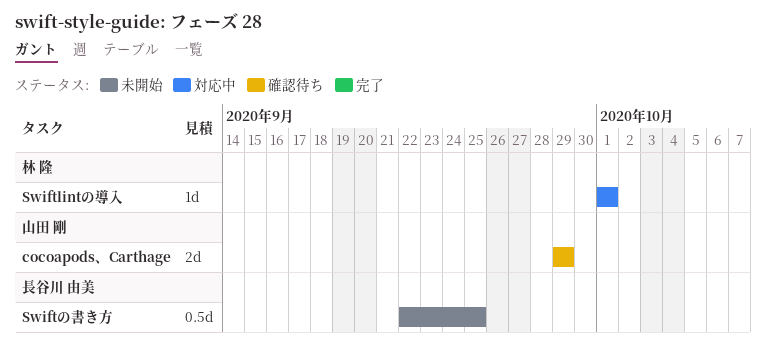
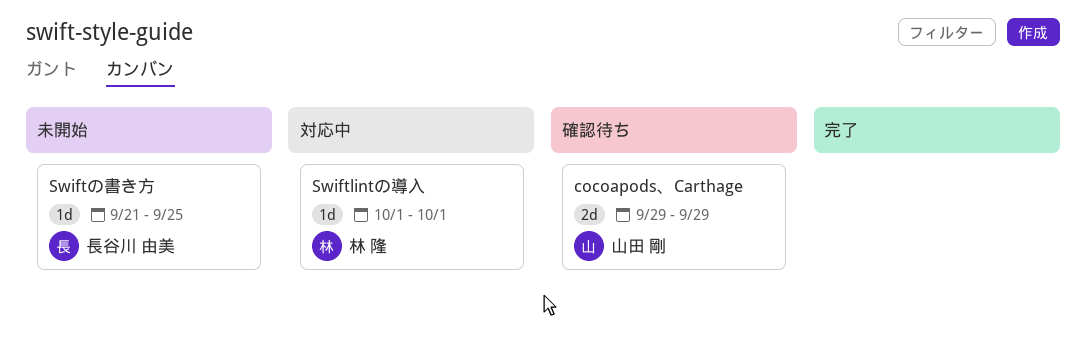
Swiftの書き方, estimate: 0.5d -> 1d
Swiftの書き方, start: Sep 22 -> Sep 21

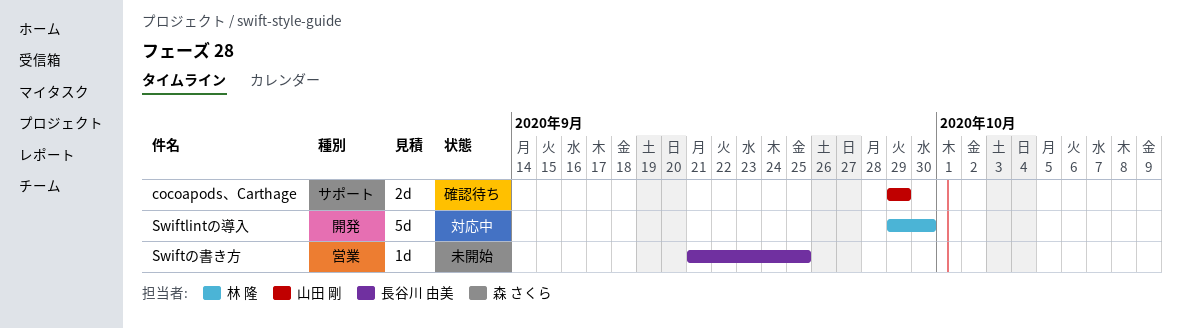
Swiftlintの導入, estimate: 1d -> 5d
Swiftlintの導入, start: Oct 1 -> Sep 29
Swiftlintの導入, due: Oct 1 -> Sep 30

